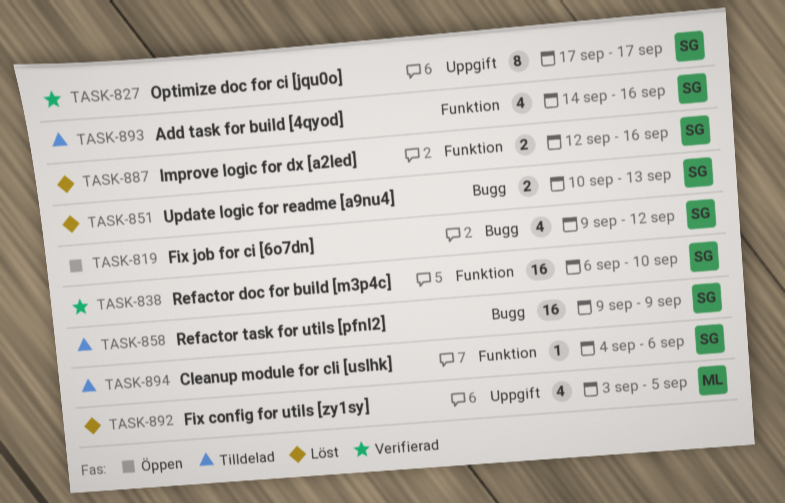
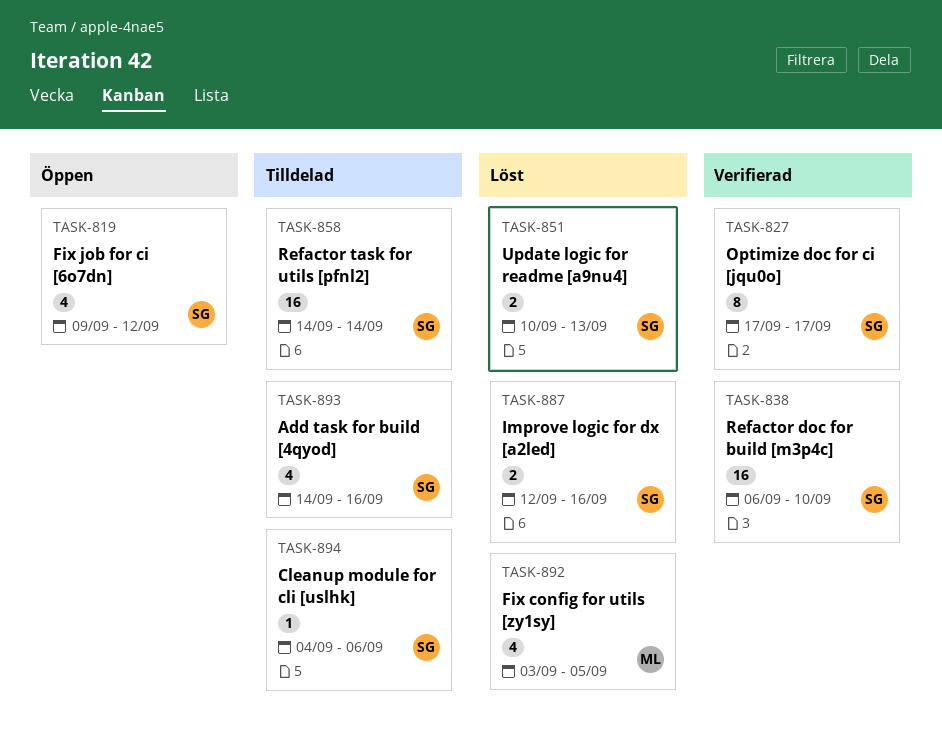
TASK-858, start: Sep 9 -> Sep 14
TASK-858, due: Sep 9 -> Sep 14

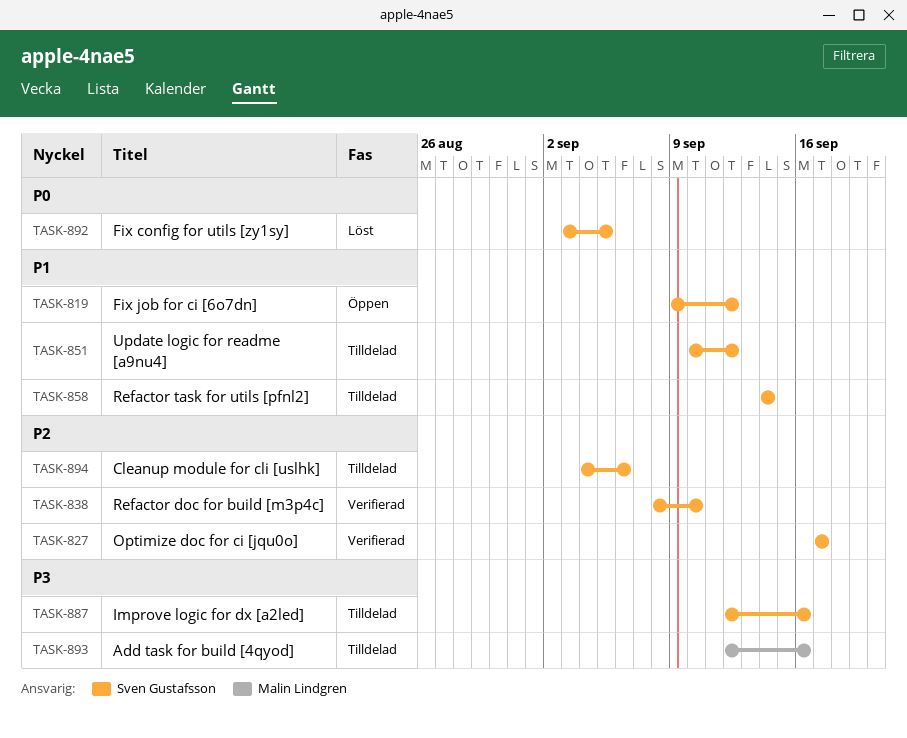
TASK-838, start: Sep 6 -> Sep 8
TASK-851, status: Löst -> Tilldelad
TASK-851, due: Sep 13 -> Sep 12
TASK-887, status: Löst -> Tilldelad
TASK-892, owner: Malin Lindgren -> Sven Gustafsson
TASK-893, owner: Sven Gustafsson -> Malin Lindgren
TASK-893, start: Sep 14 -> Sep 12

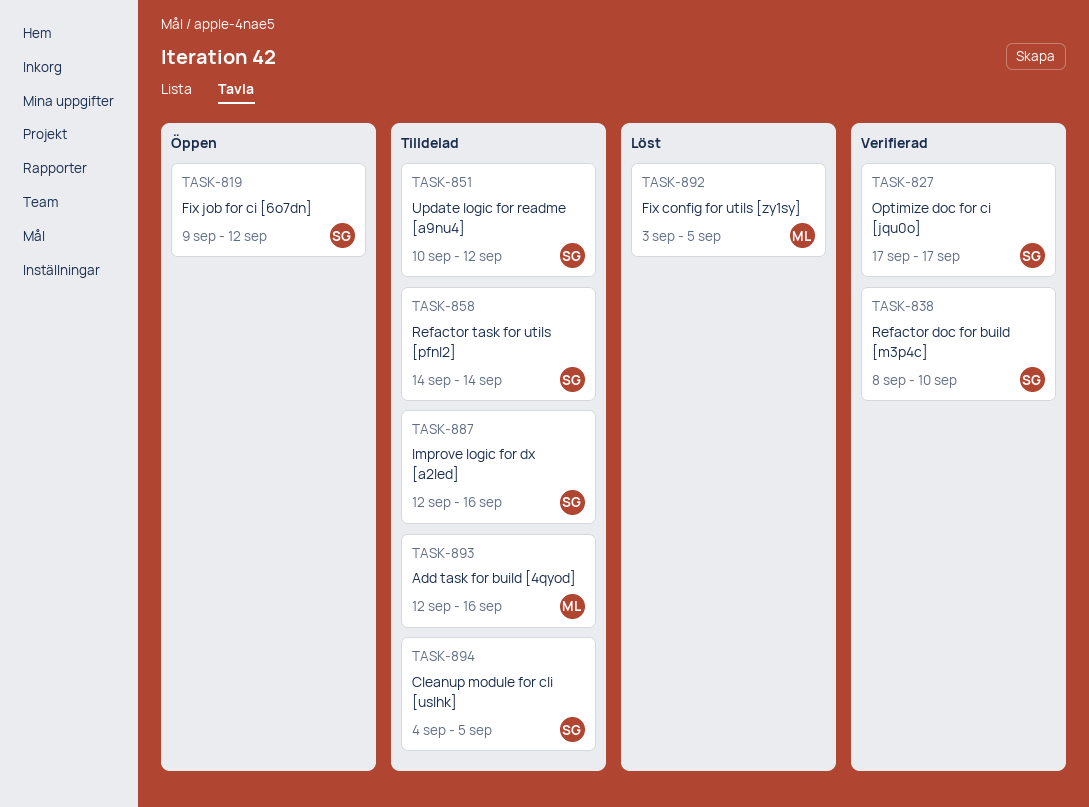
TASK-892, owner: Sven Gustafsson -> Malin Lindgren
TASK-894, due: Sep 6 -> Sep 5

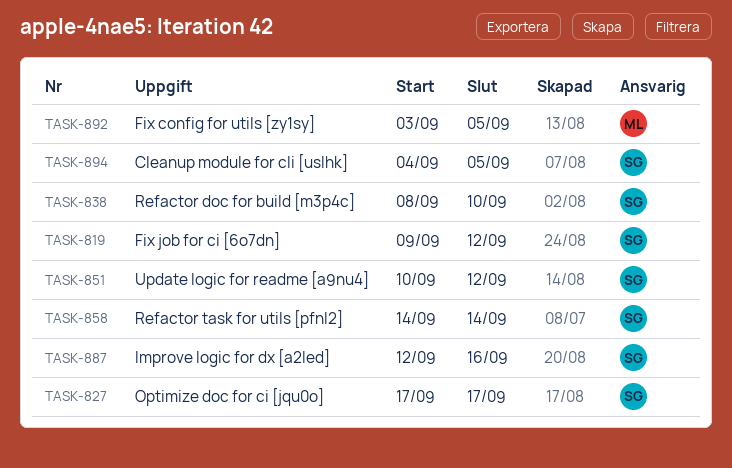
TASK-893: present -> none

